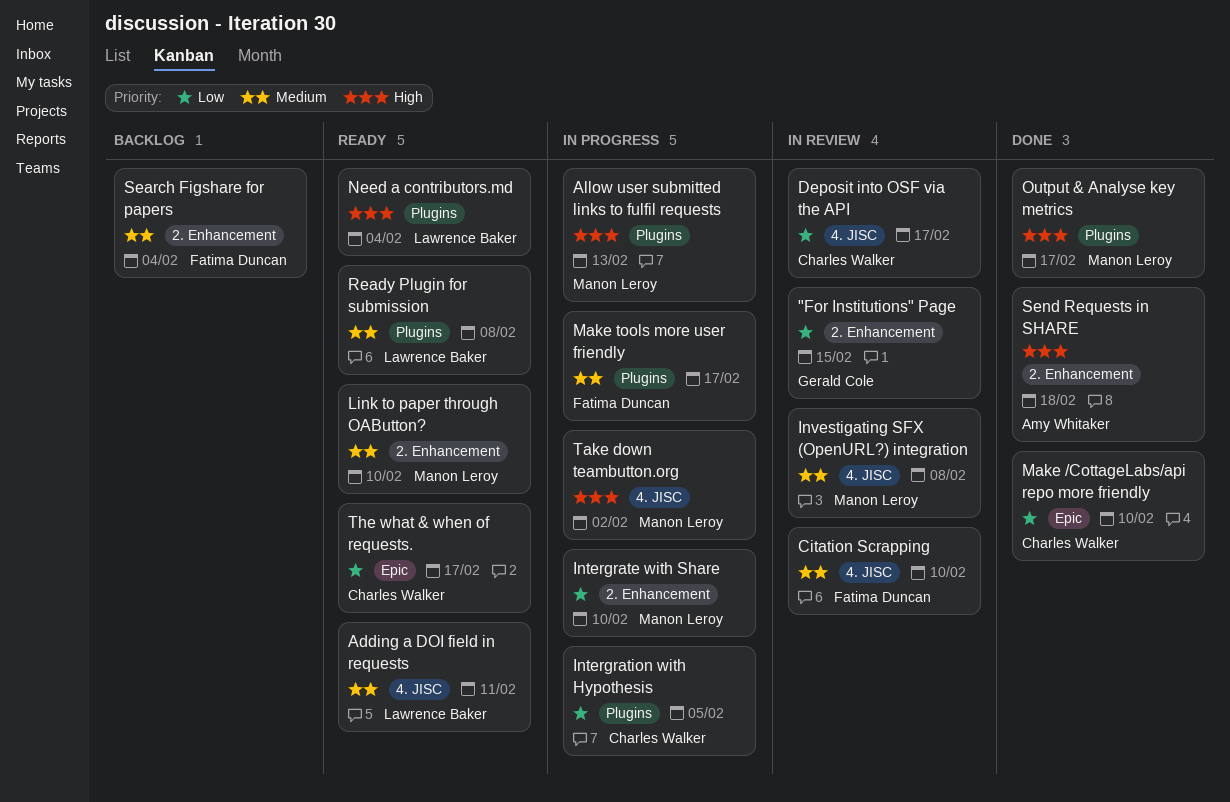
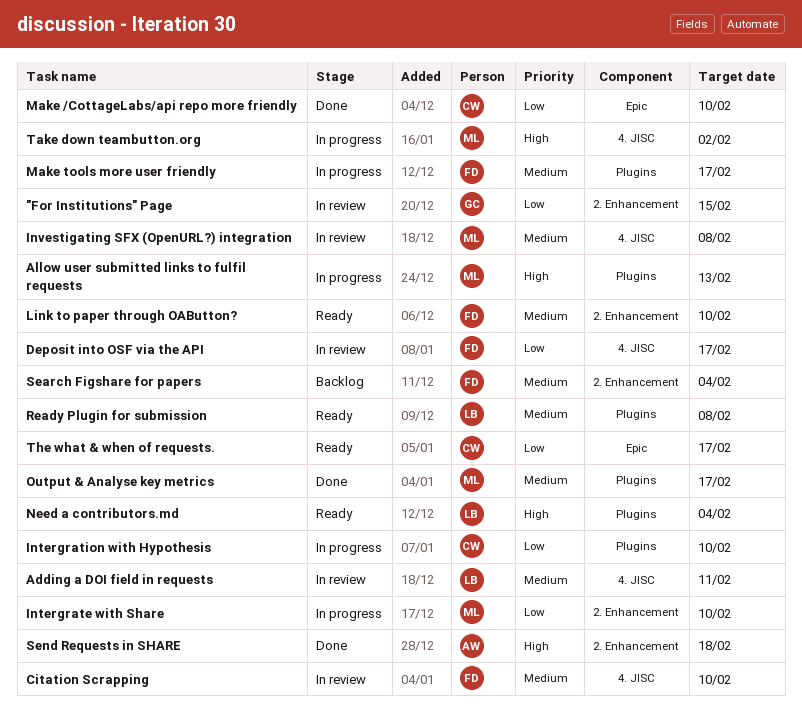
Adding a DOI field in requests, status: Ready -> In review
Deposit into OSF via the API, owner: Charles Walker -> Fatima Duncan
Intergration with Hypothesis, due: Feb 5 -> Feb 10
Link to paper through OAButton?, owner: Manon Leroy -> Fatima Duncan
Output & Analyse key metrics, priority: High -> Medium

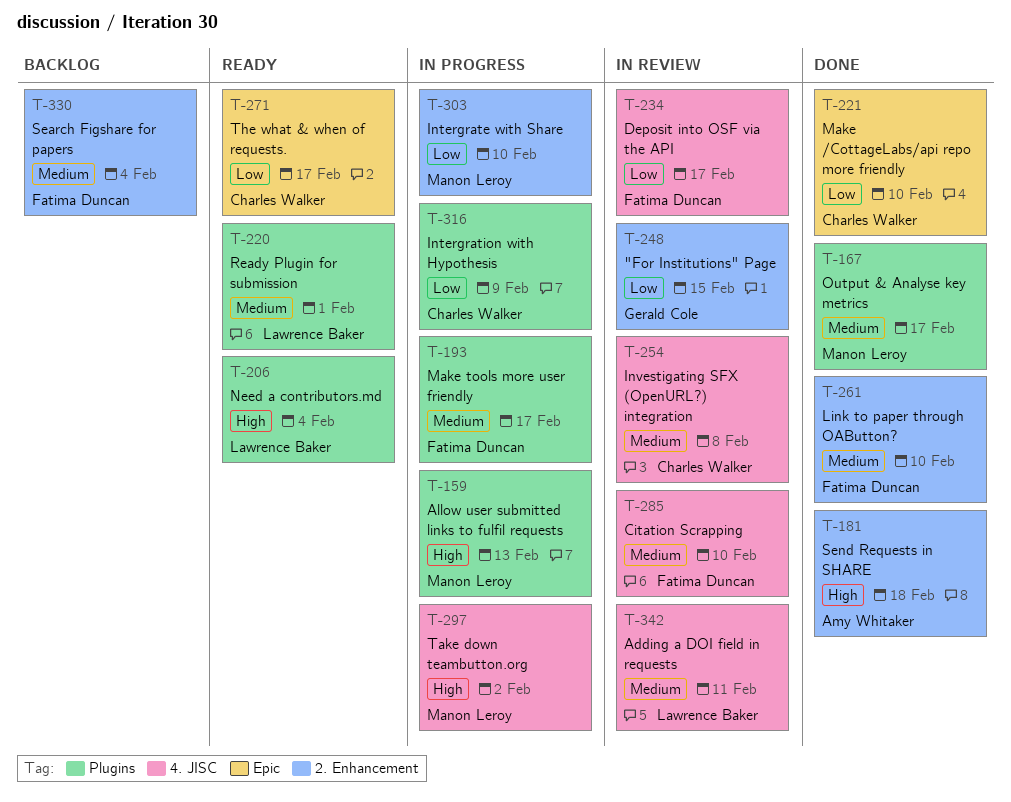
Intergration with Hypothesis, due: Feb 10 -> Feb 9
Investigating SFX (OpenURL?) integration, owner: Manon Leroy -> Charles Walker
Link to paper through OAButton?, status: Ready -> Done
Ready Plugin for submission, due: Feb 8 -> Feb 1

